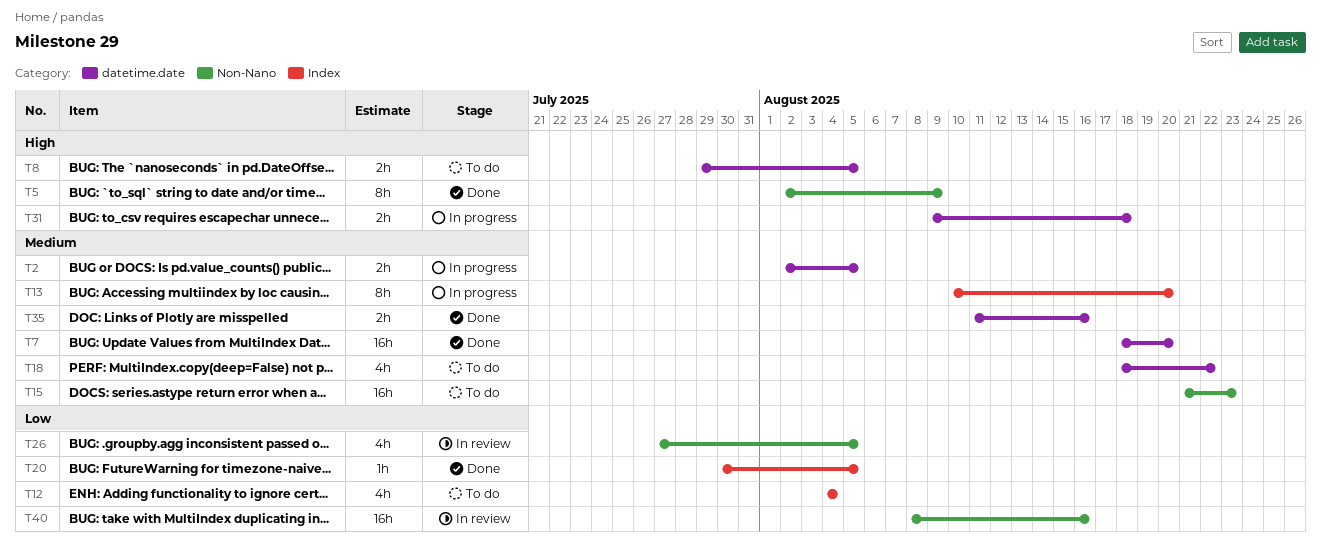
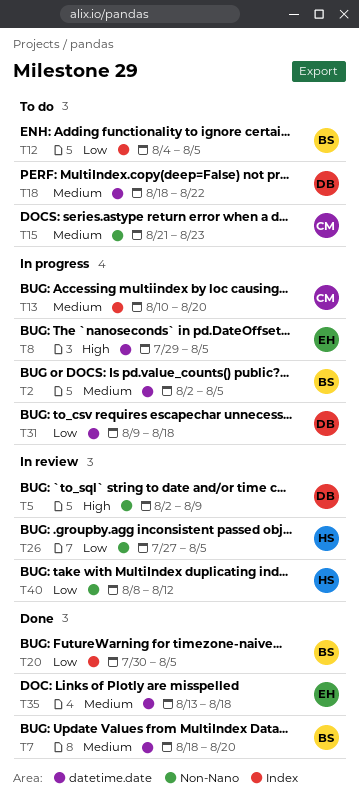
T5, status: Done -> In review
T8, status: To do -> In progress
T12, due: Aug 4 -> Aug 5
T31, priority: High -> Low
T35, start: Aug 11 -> Aug 13
T35, due: Aug 16 -> Aug 18
T40, due: Aug 16 -> Aug 12

